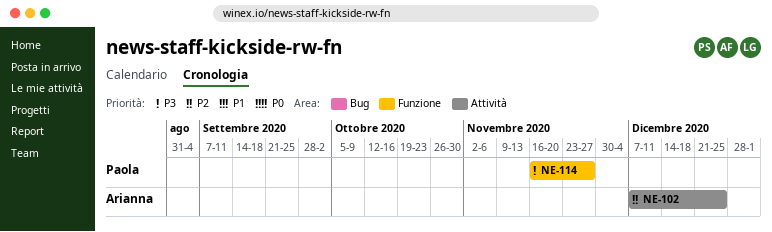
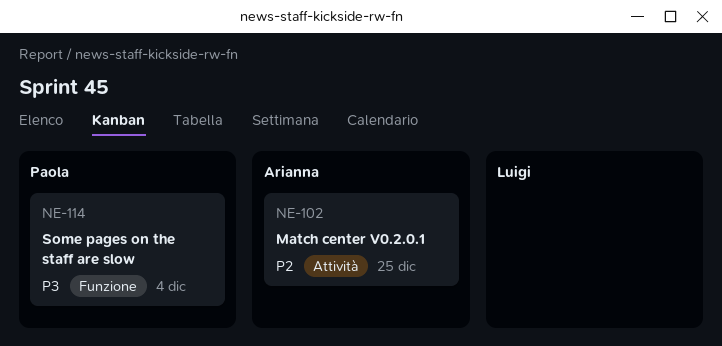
NE-114, due: Nov 27 -> Dec 4

